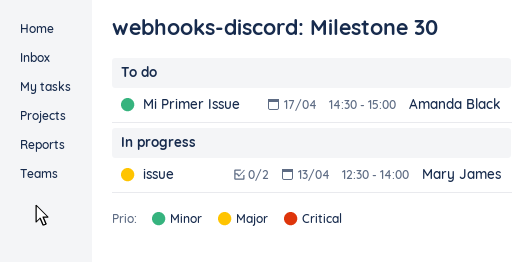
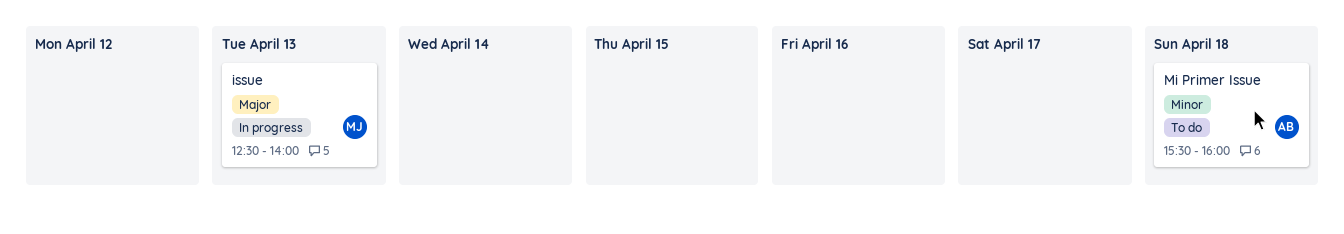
Mi Primer Issue, day: Apr 17 -> Apr 18
Mi Primer Issue, begins: 14:30 -> 15:30
Mi Primer Issue, ends: 15:00 -> 16:00

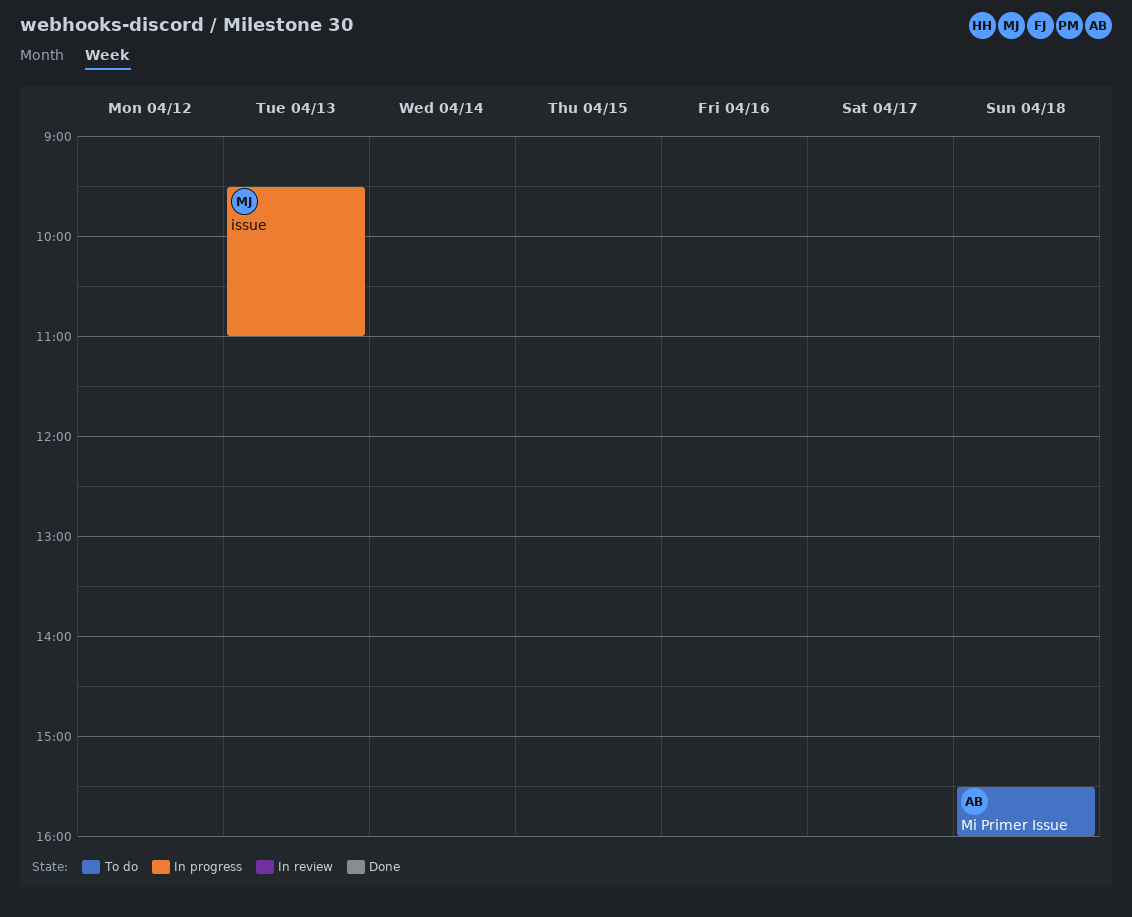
issue, begins: 12:30 -> 09:30
issue, ends: 14:00 -> 11:00

